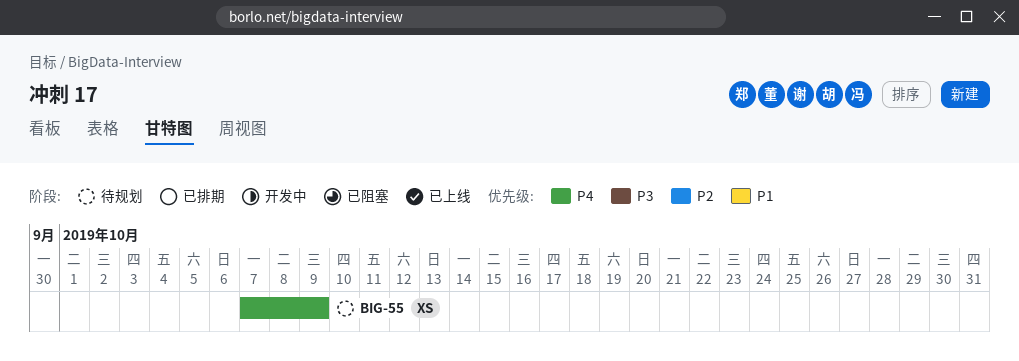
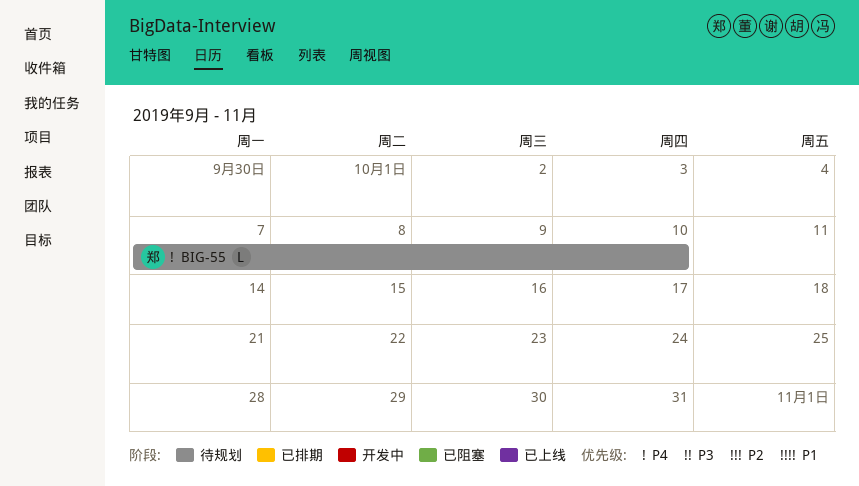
BIG-55, estimate: XS -> L
BIG-55, due: Oct 9 -> Oct 10

